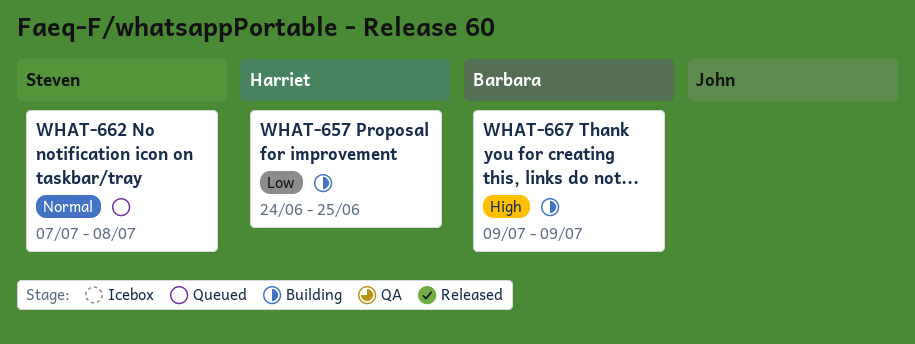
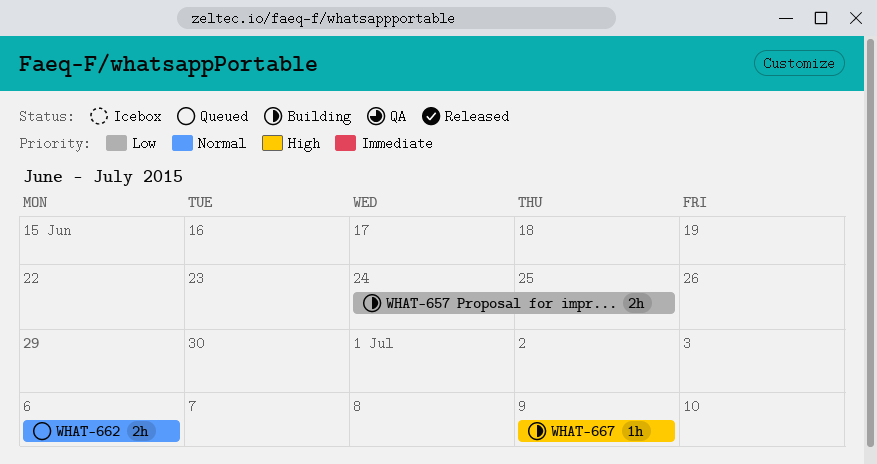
WHAT-662, start: Jul 7 -> Jul 6
WHAT-662, due: Jul 8 -> Jul 6

